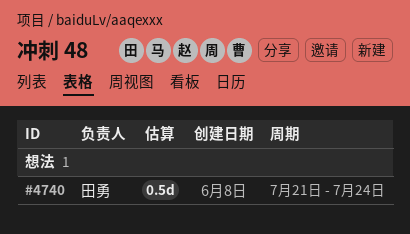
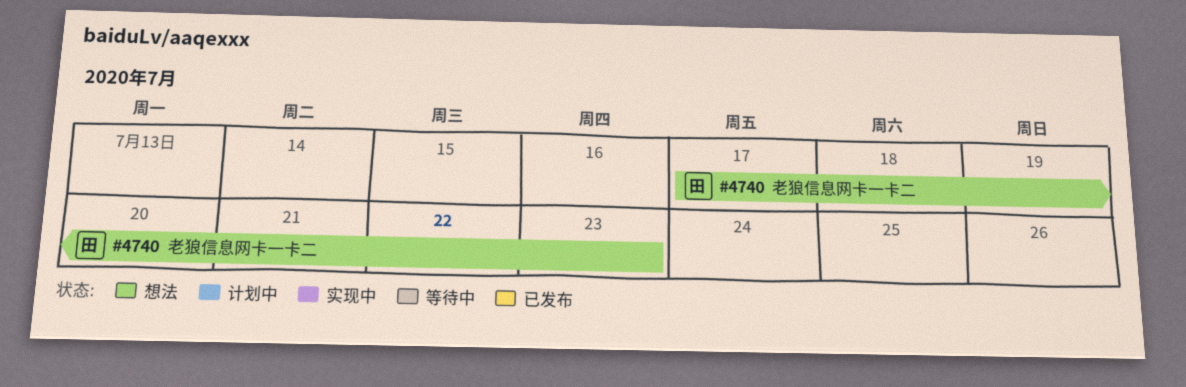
#4740, start: Jul 21 -> Jul 17
#4740, due: Jul 24 -> Jul 23

